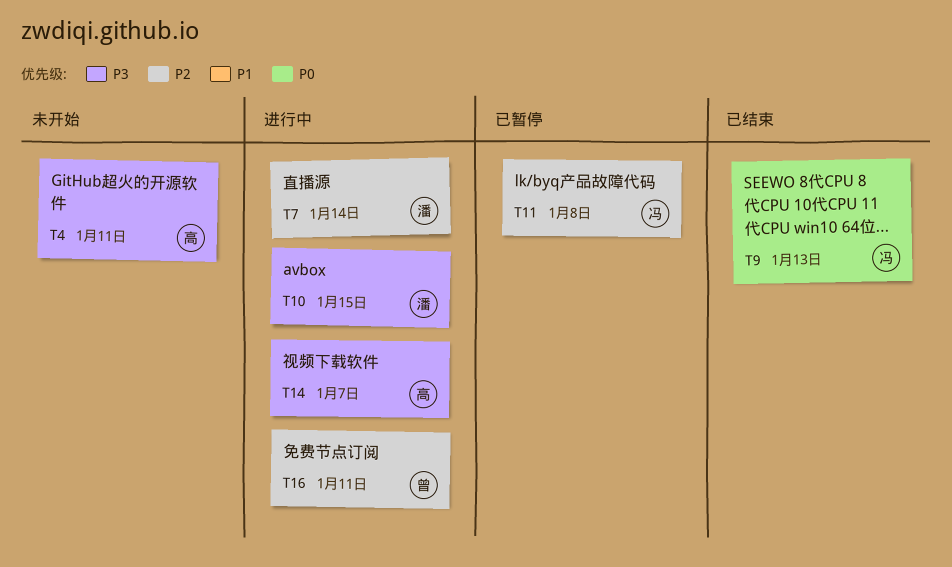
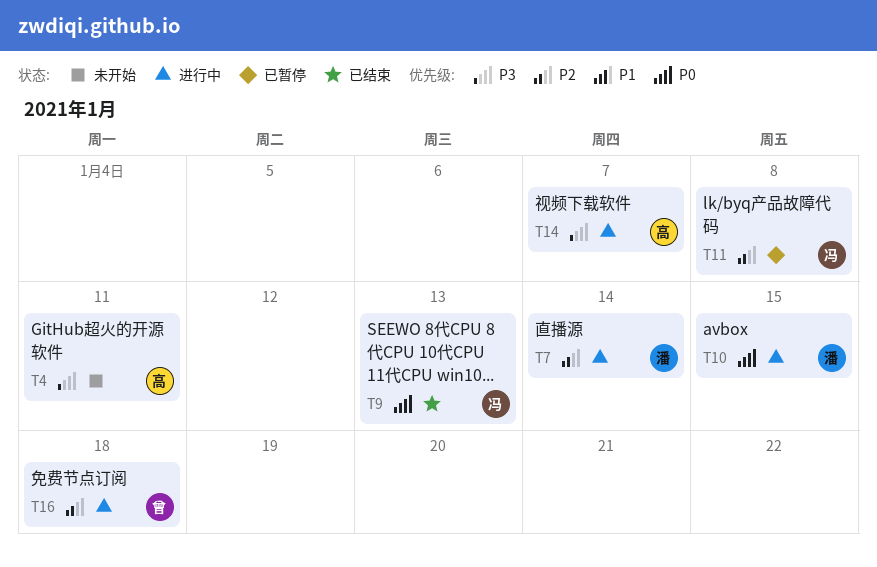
T10, priority: P3 -> P0
T16, due: Jan 11 -> Jan 18

